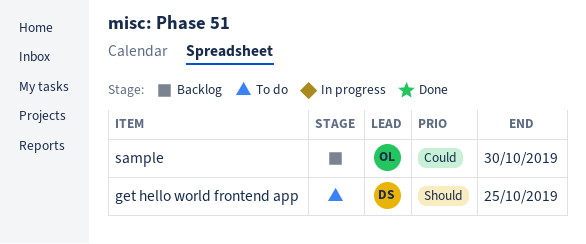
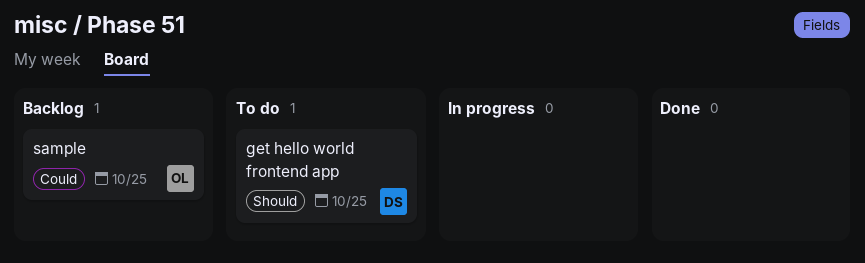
sample, due: Oct 30 -> Oct 25

